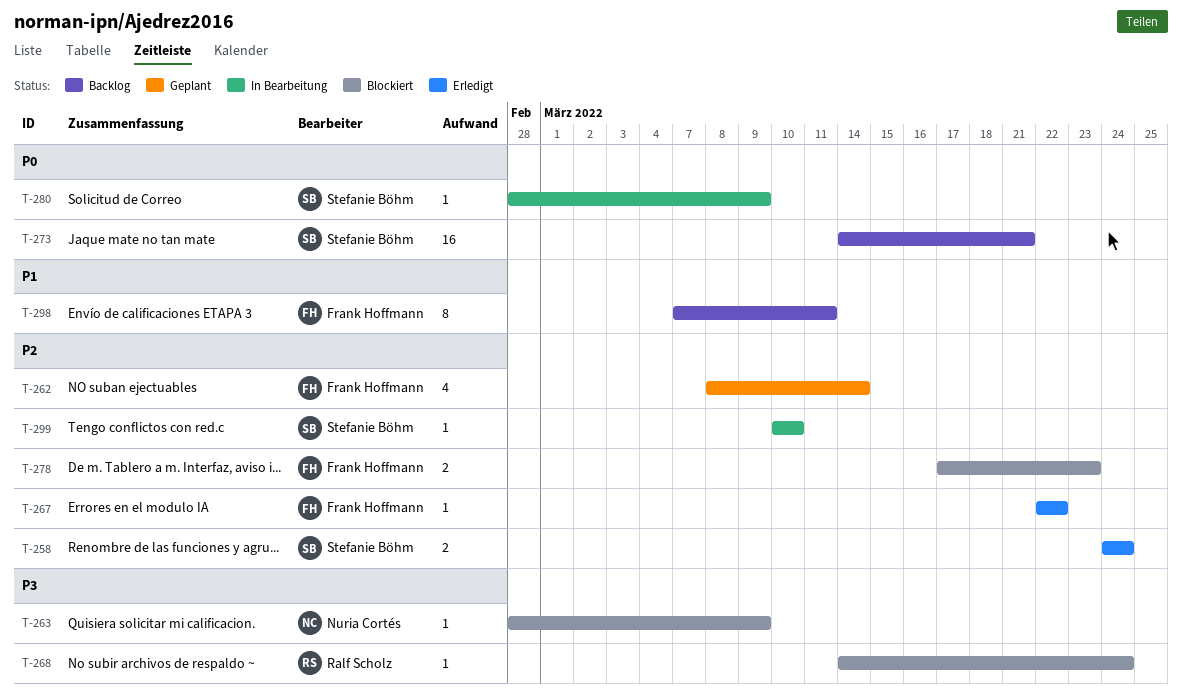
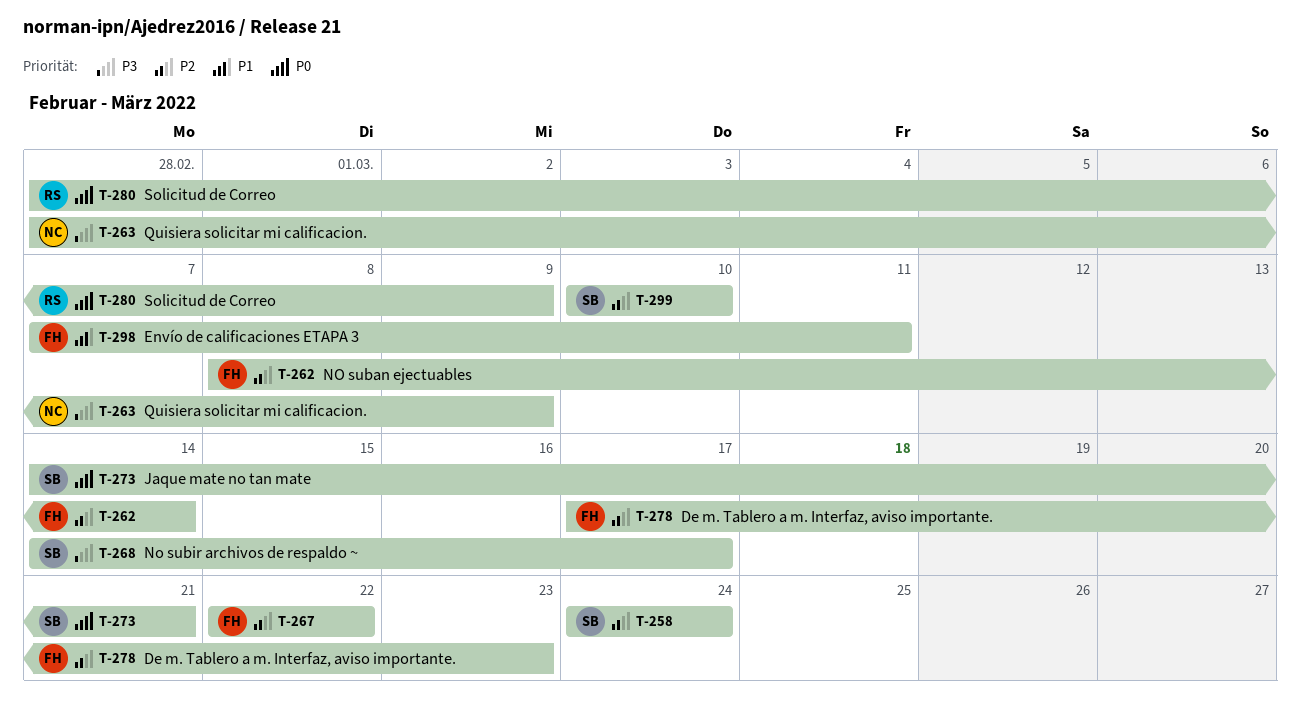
T-268, owner: Ralf Scholz -> Stefanie Böhm
T-268, due: Mar 24 -> Mar 17
T-280, owner: Stefanie Böhm -> Ralf Scholz

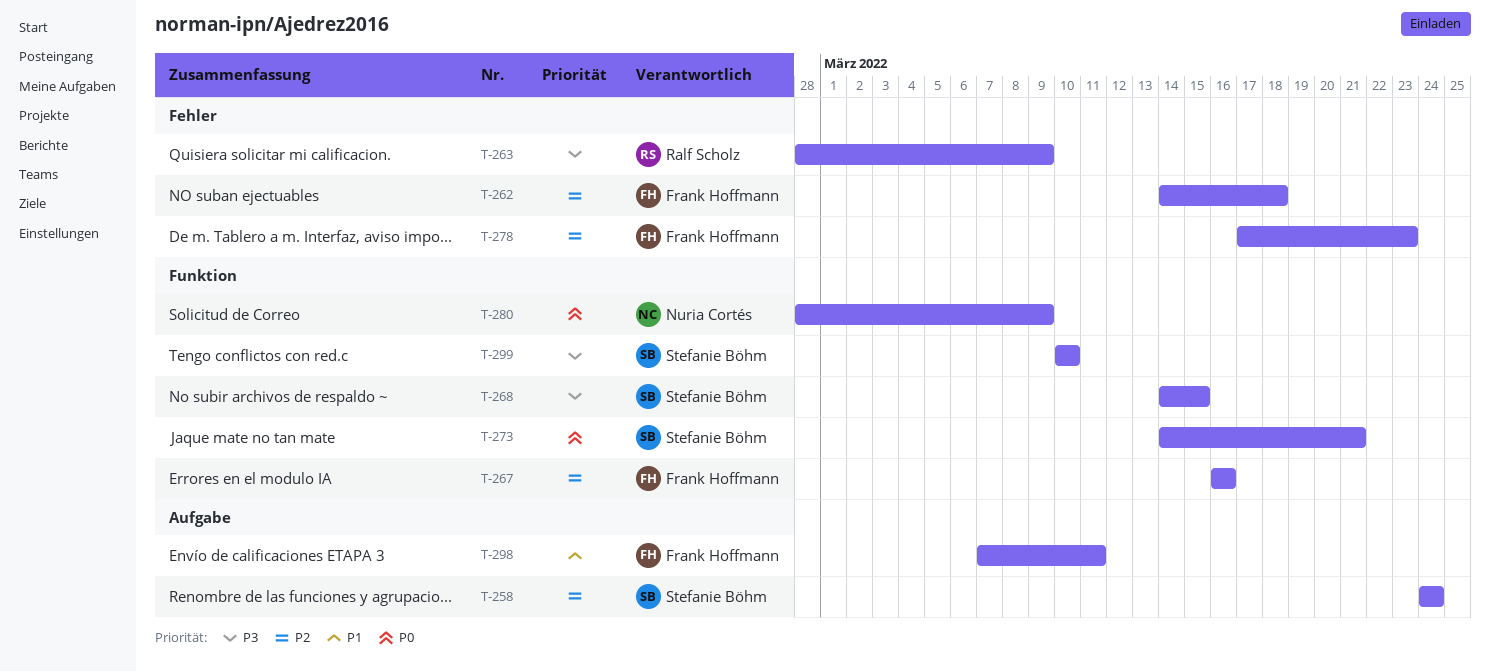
T-262, start: Mar 8 -> Mar 14
T-262, due: Mar 14 -> Mar 18
T-263, owner: Nuria Cortés -> Ralf Scholz
T-267, start: Mar 22 -> Mar 16
T-267, due: Mar 22 -> Mar 16
T-268, due: Mar 17 -> Mar 15
T-280, owner: Ralf Scholz -> Nuria Cortés
T-299, priority: P2 -> P3

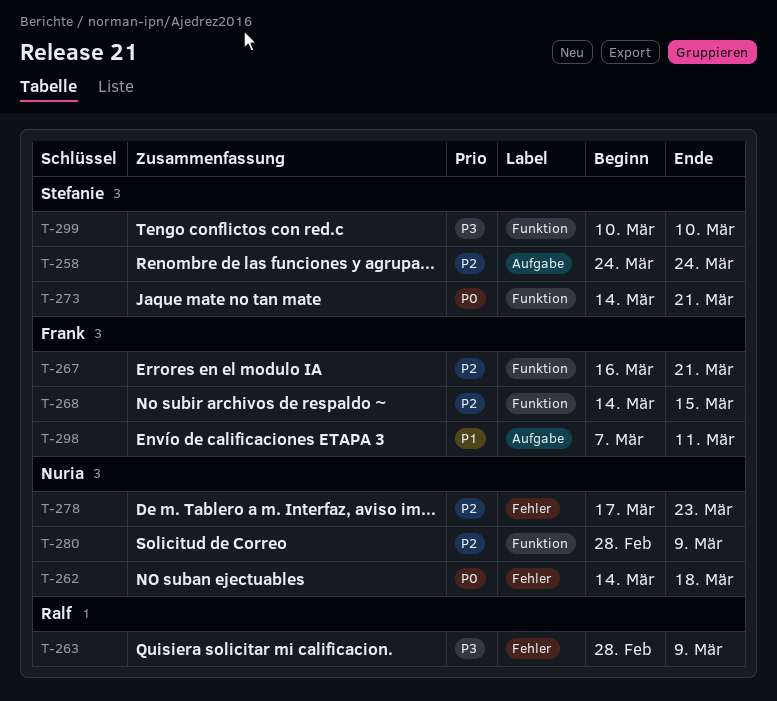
T-262, owner: Frank Hoffmann -> Nuria Cortés
T-262, priority: P2 -> P0
T-267, due: Mar 16 -> Mar 21
T-268, owner: Stefanie Böhm -> Frank Hoffmann
T-268, priority: P3 -> P2
T-278, owner: Frank Hoffmann -> Nuria Cortés
T-280, priority: P0 -> P2

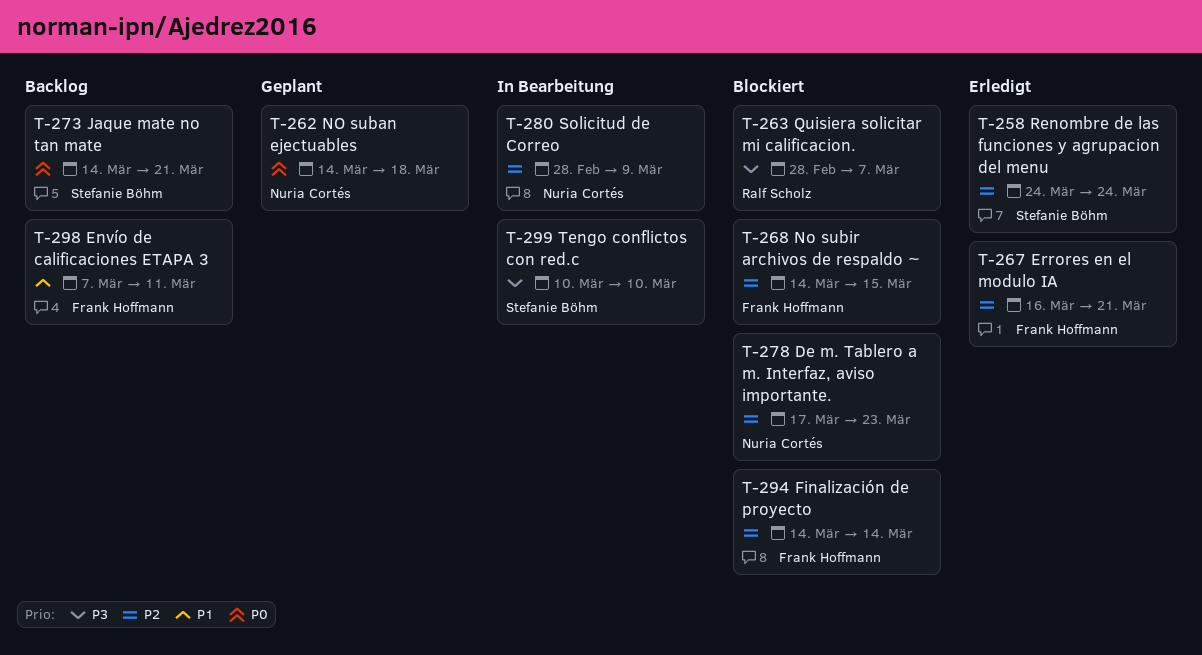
T-263, due: Mar 9 -> Mar 7
T-294: none -> present

